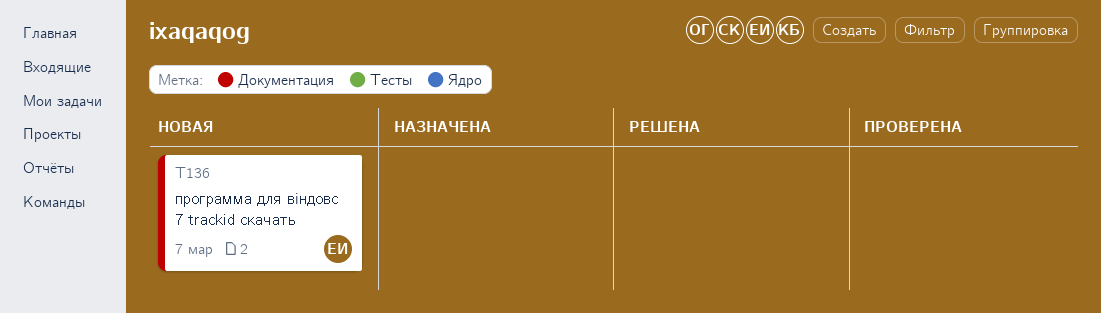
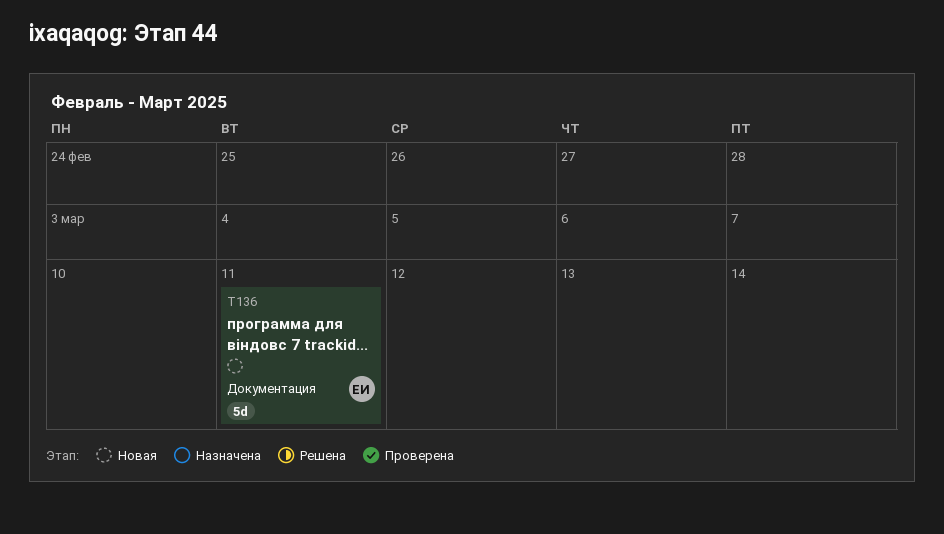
T136, due: Mar 7 -> Mar 11

